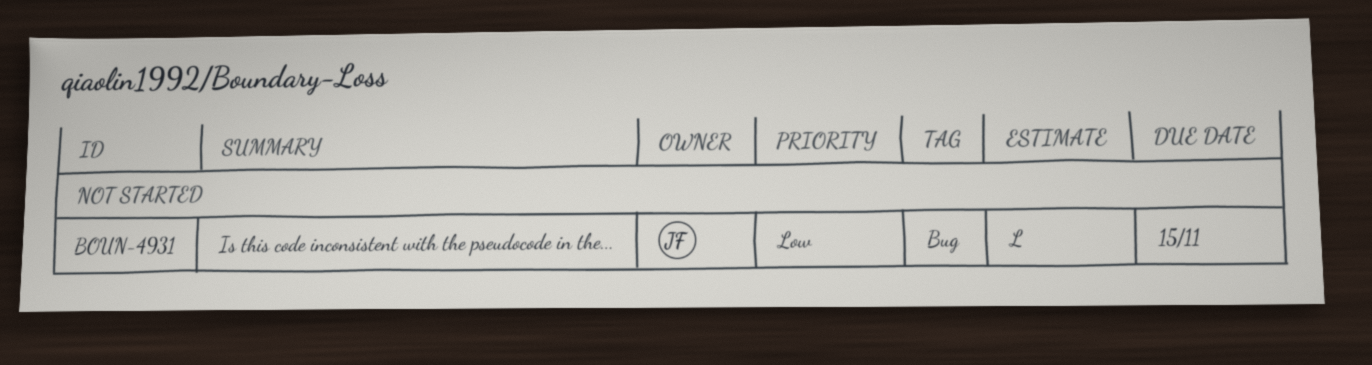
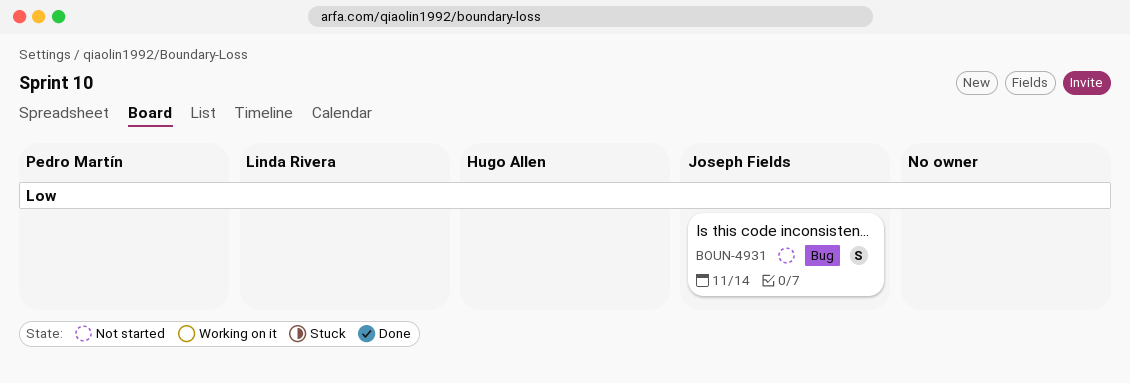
BOUN-4931, estimate: L -> S
BOUN-4931, due: Nov 15 -> Nov 14

